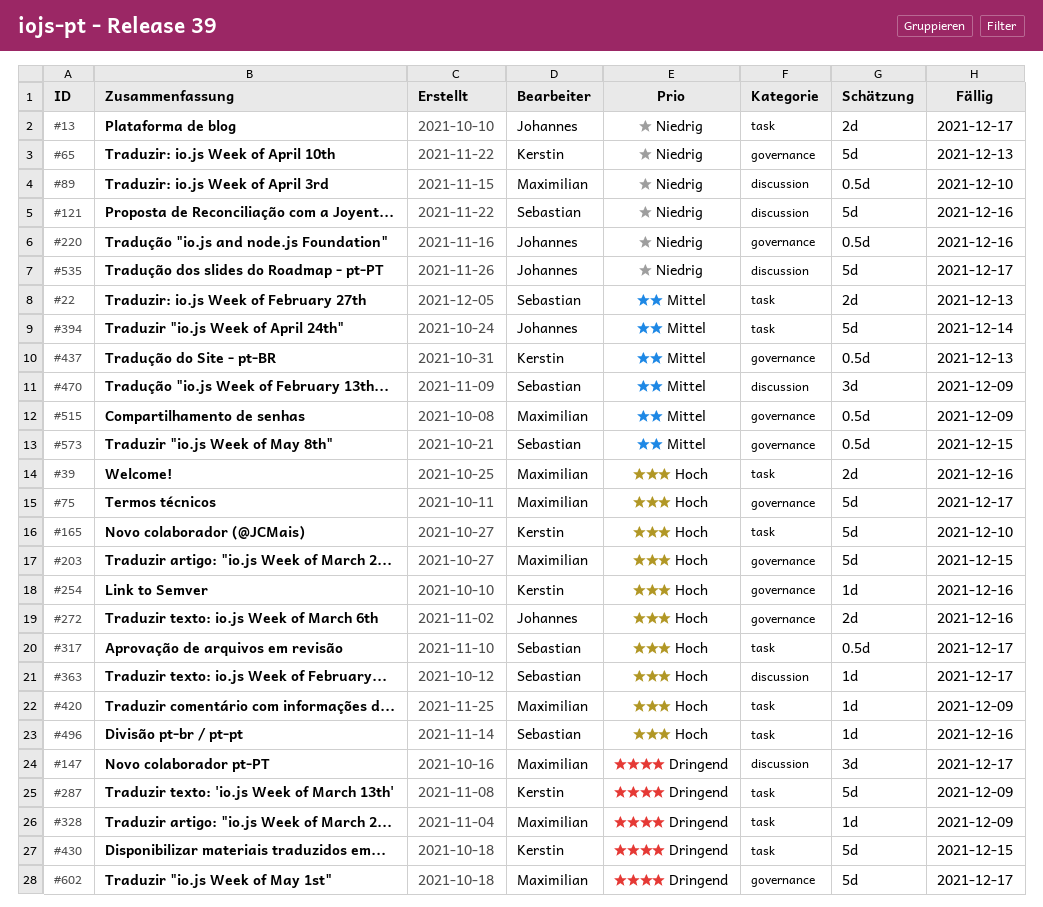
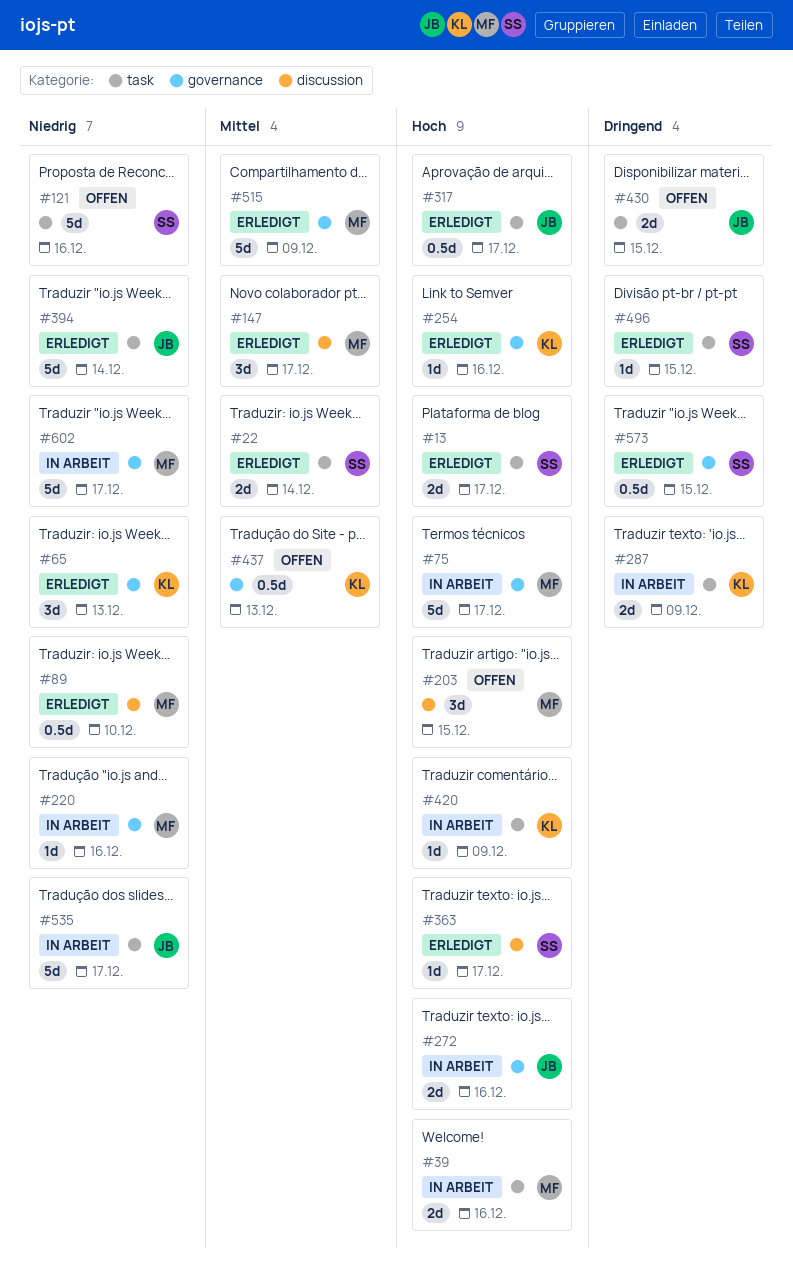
#13, owner: Johannes -> Sebastian
#13, priority: Niedrig -> Hoch
#22, due: Dec 13 -> Dec 14
#65, estimate: 5d -> 3d
#121, label: discussion -> task
#147, priority: Dringend -> Mittel
#165: present -> none
#203, label: governance -> discussion
#203, estimate: 5d -> 3d
#220, owner: Johannes -> Maximilian
#220, estimate: 0.5d -> 1d
#287, estimate: 5d -> 2d
#317, owner: Sebastian -> Johannes
#328: present -> none
#394, priority: Mittel -> Niedrig
#420, owner: Maximilian -> Kerstin
#430, owner: Kerstin -> Johannes
#430, estimate: 5d -> 2d
#470: present -> none
#496, priority: Hoch -> Dringend
#496, due: Dec 16 -> Dec 15
#515, estimate: 0.5d -> 5d
#535, label: discussion -> task
#573, priority: Mittel -> Dringend
#602, priority: Dringend -> Niedrig

